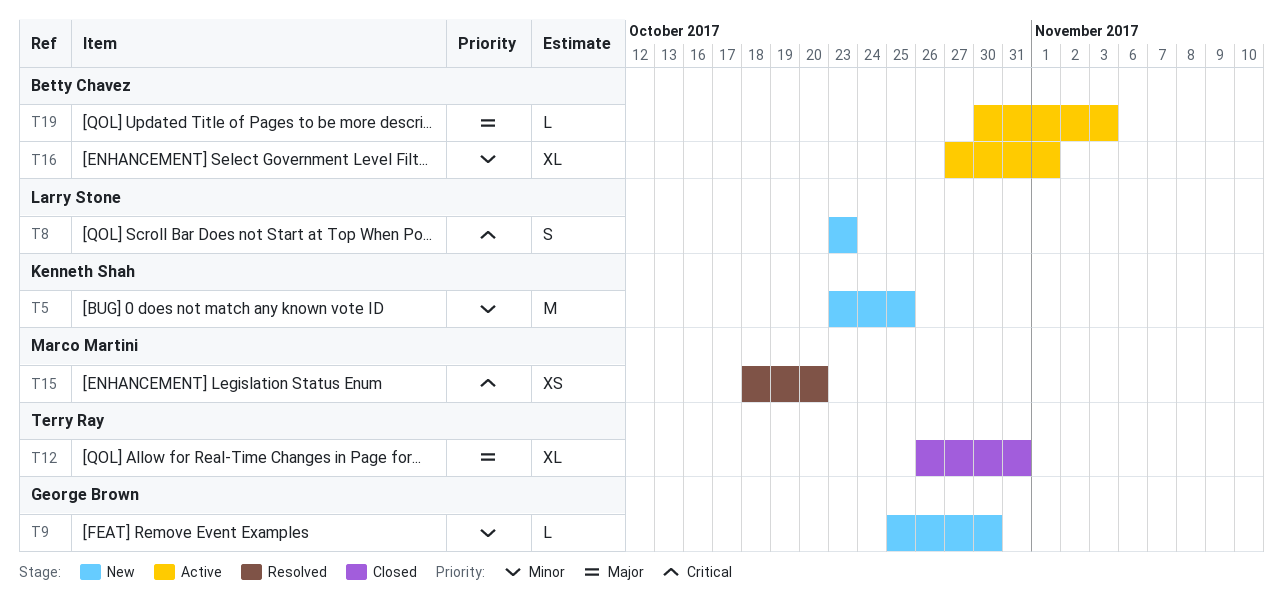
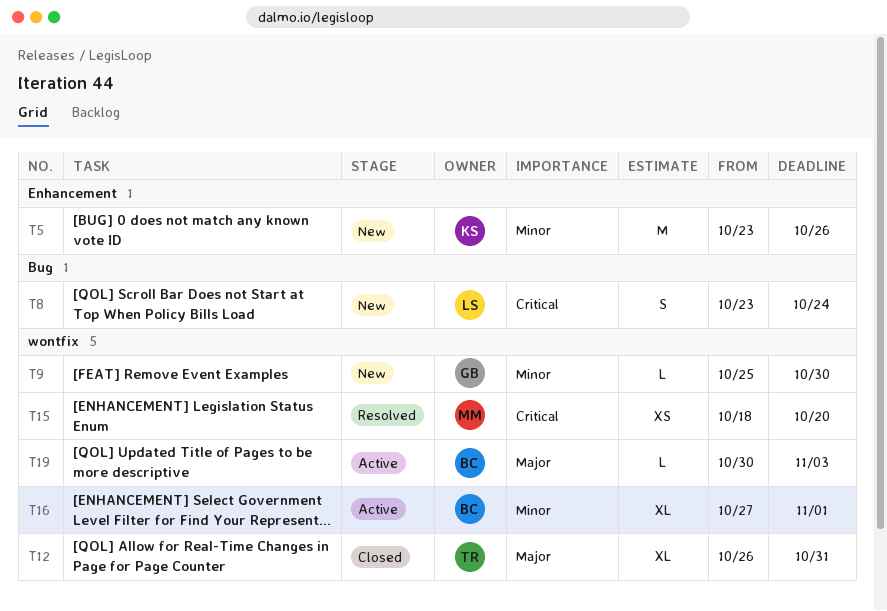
T5, due: Oct 25 -> Oct 26
T8, due: Oct 23 -> Oct 24

